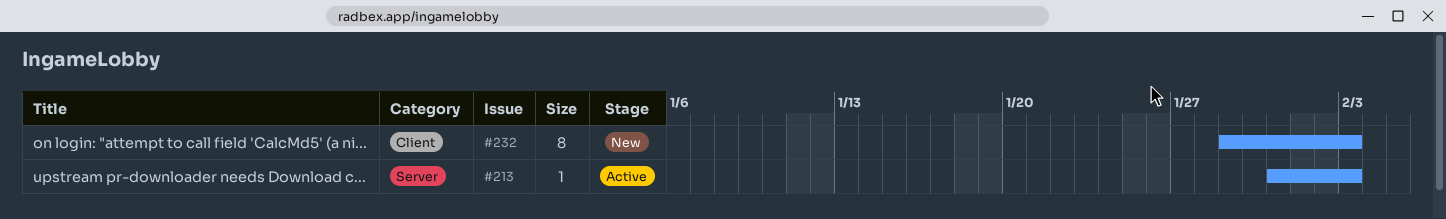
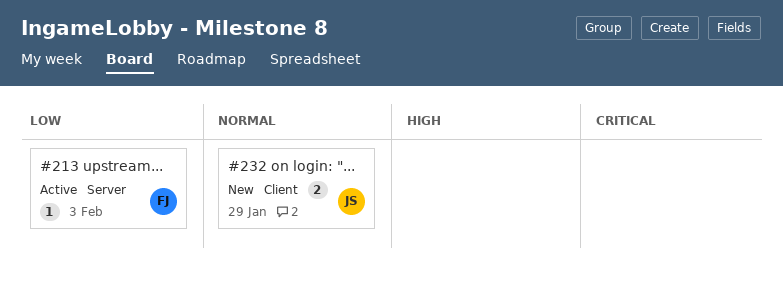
#232, estimate: 8 -> 2
#232, due: Feb 3 -> Jan 29

